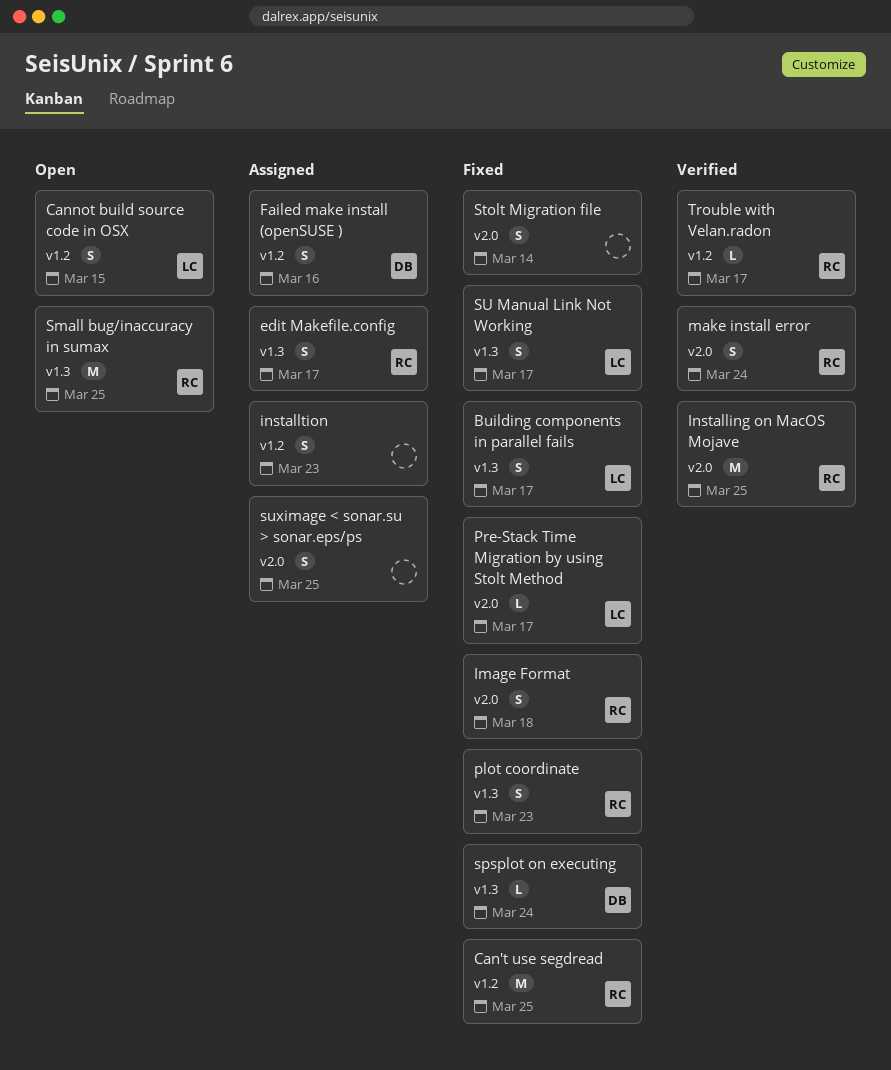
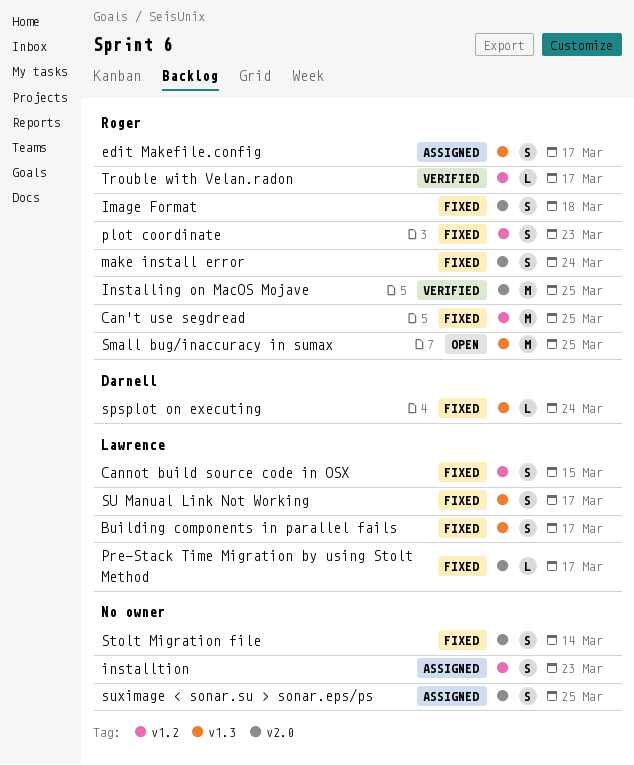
Cannot build source code in OSX, status: Open -> Fixed
Failed make install (openSUSE ): present -> none
make install error, status: Verified -> Fixed
plot coordinate, label: v1.3 -> v1.2

